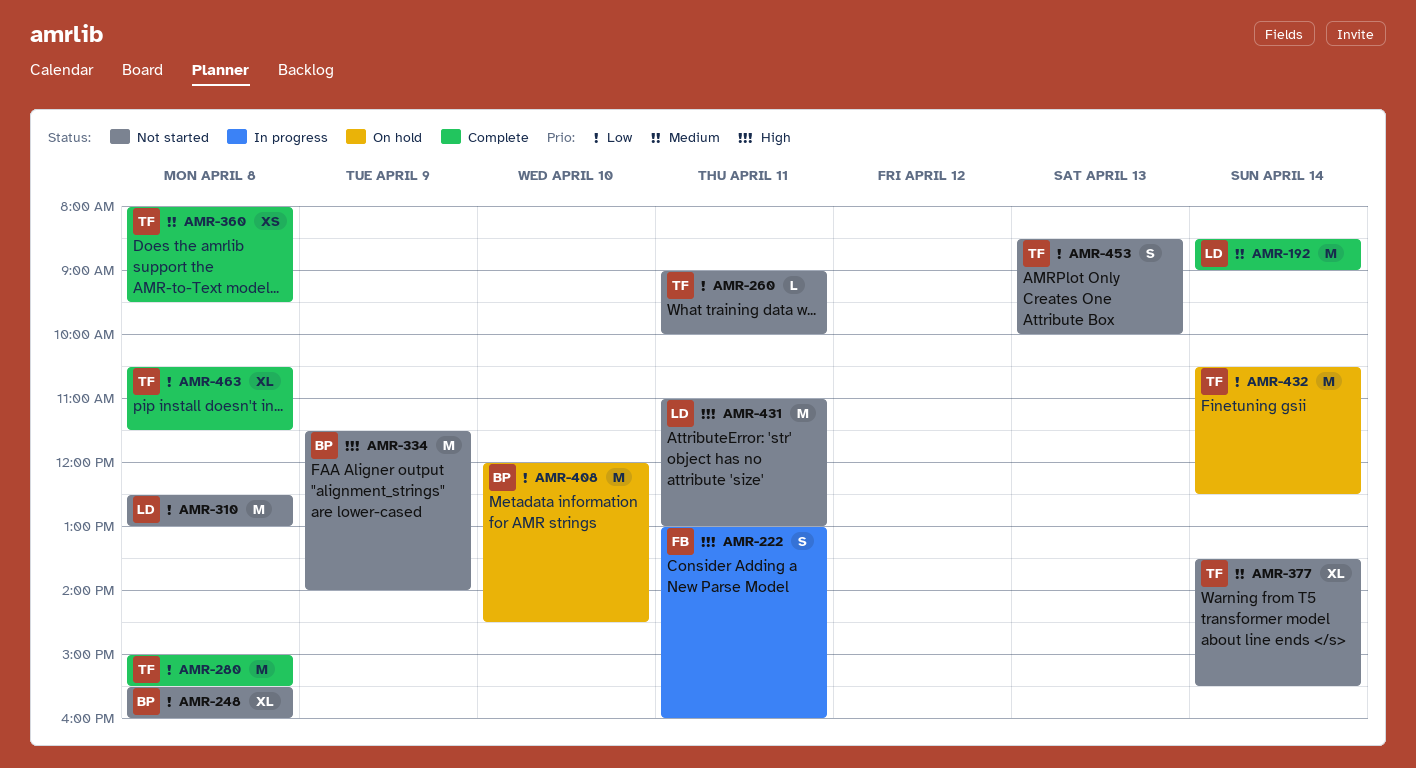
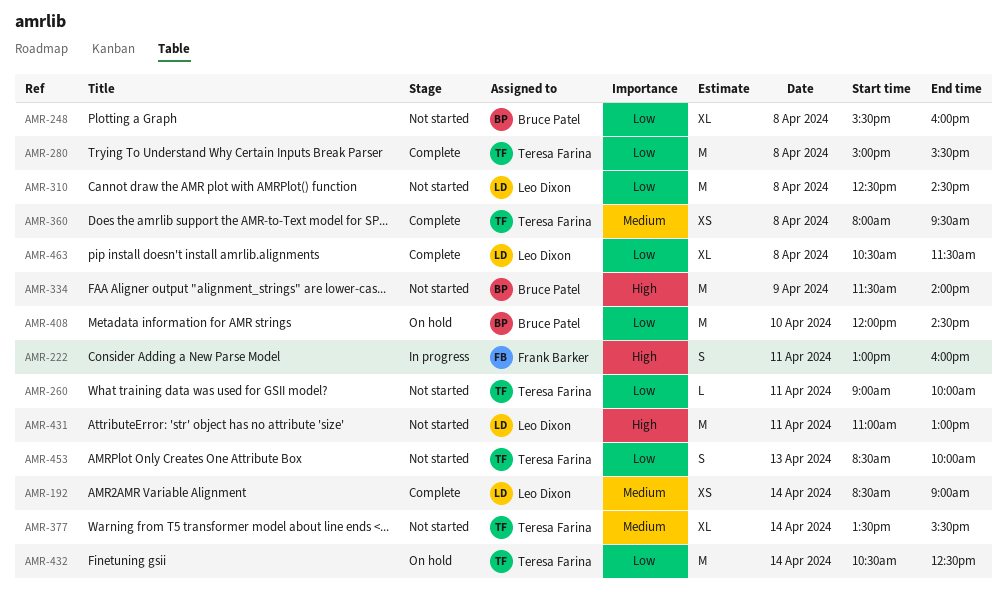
AMR-192, estimate: M -> XS
AMR-310, ends: 13:00 -> 14:30
AMR-463, owner: Teresa Farina -> Leo Dixon

